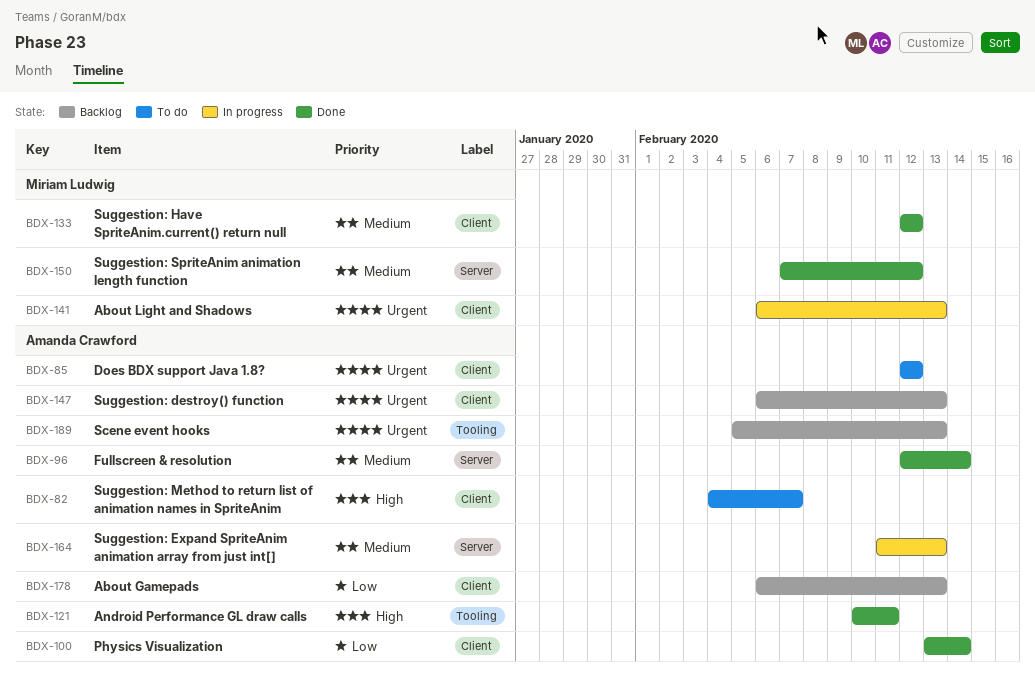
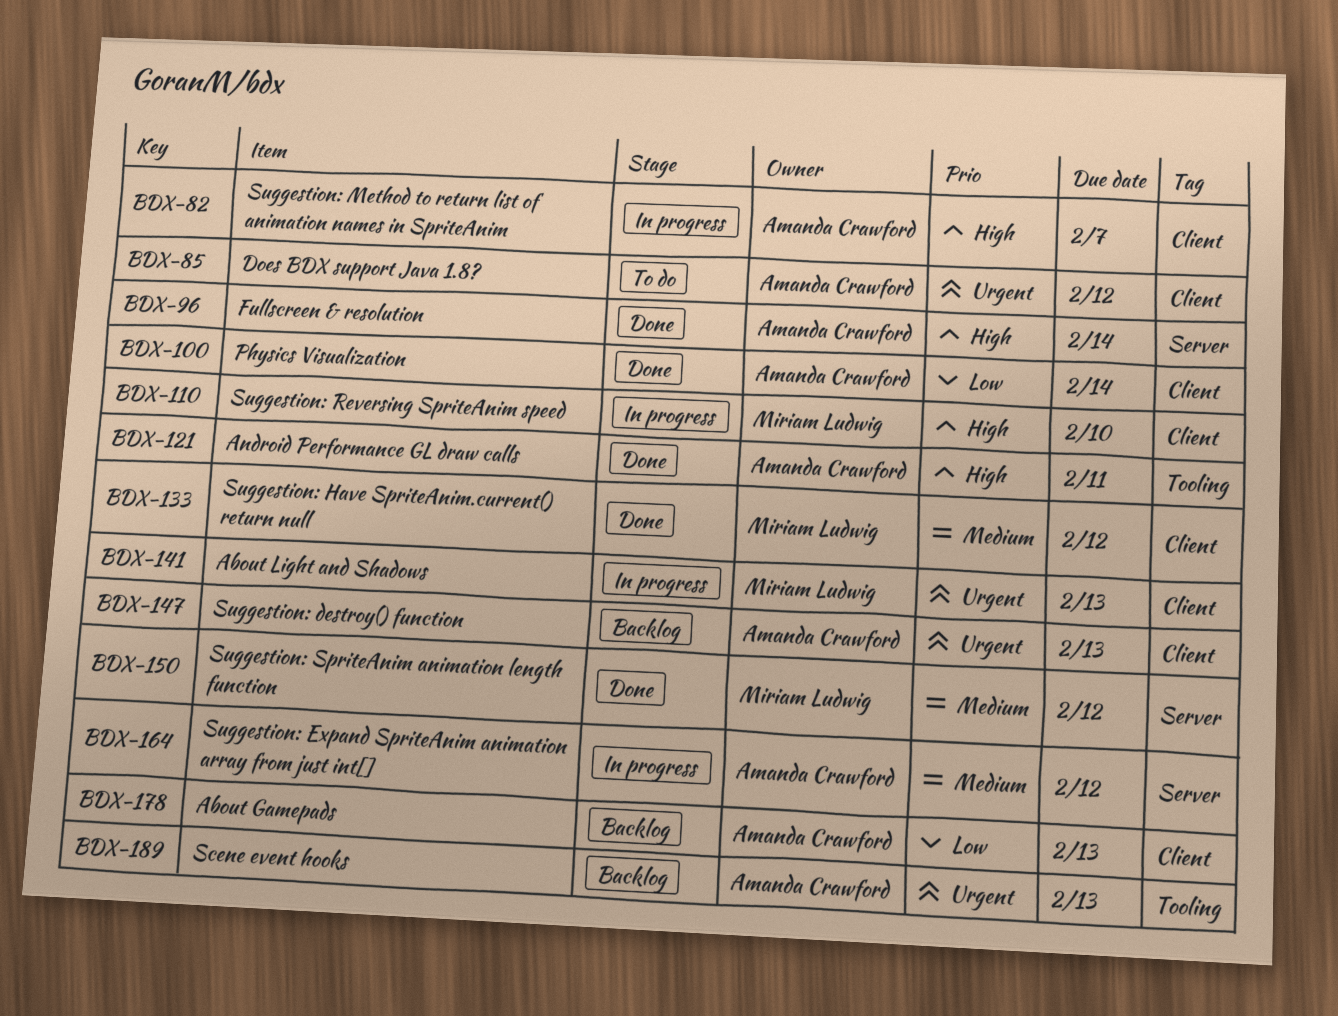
BDX-82, status: To do -> In progress
BDX-96, priority: Medium -> High
BDX-110: none -> present
BDX-164, due: Feb 13 -> Feb 12

